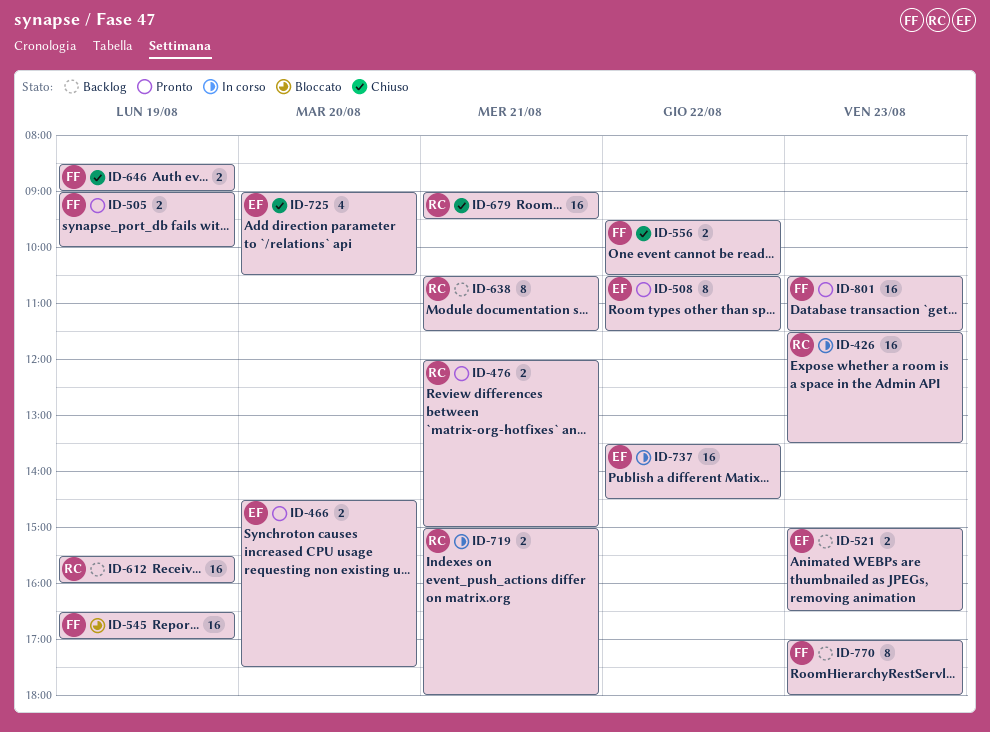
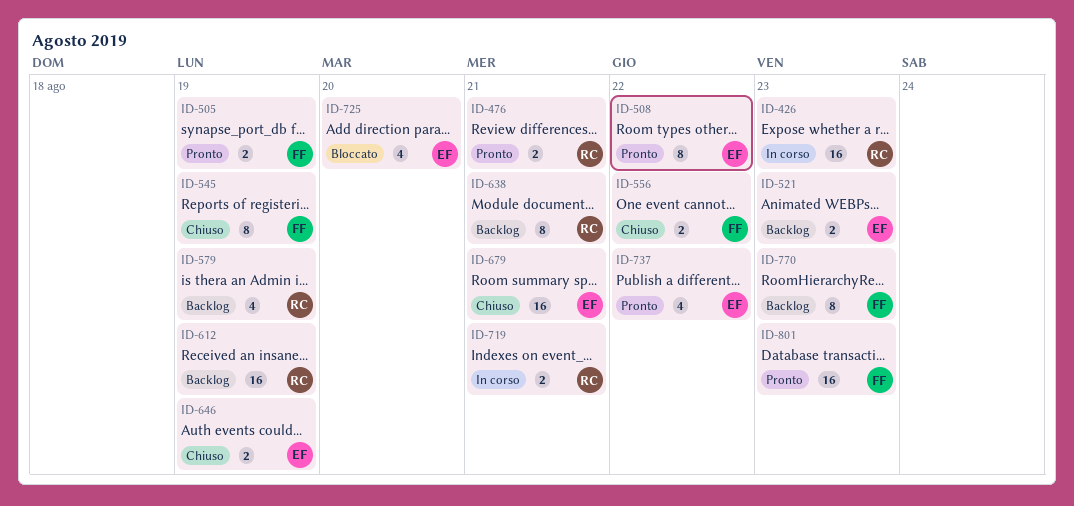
ID-466: present -> none
ID-545, status: Bloccato -> Chiuso
ID-545, estimate: 16 -> 8
ID-579: none -> present
ID-646, owner: FF -> EF
ID-679, owner: RC -> EF
ID-725, status: Chiuso -> Bloccato
ID-737, status: In corso -> Pronto
ID-737, estimate: 16 -> 4

